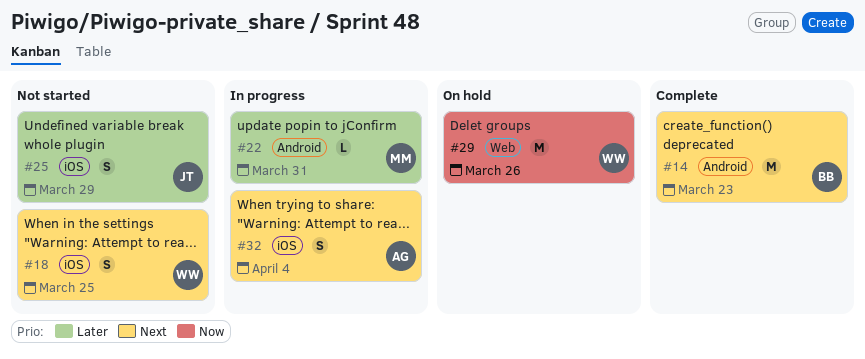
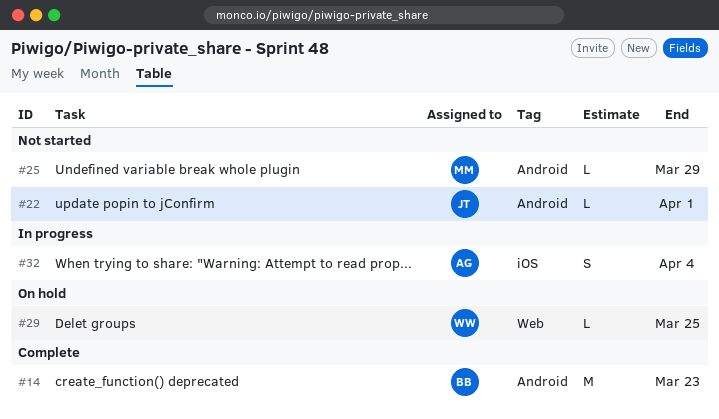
#18: present -> none
#22, status: In progress -> Not started
#22, owner: MM -> JT
#22, due: Mar 31 -> Apr 1
#25, owner: JT -> MM
#25, label: iOS -> Android
#25, estimate: S -> L
#29, estimate: M -> L
#29, due: Mar 26 -> Mar 25

